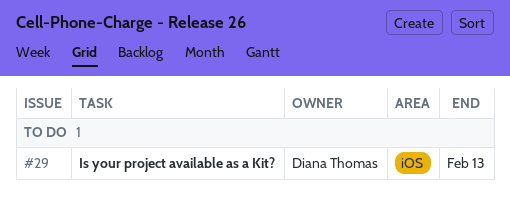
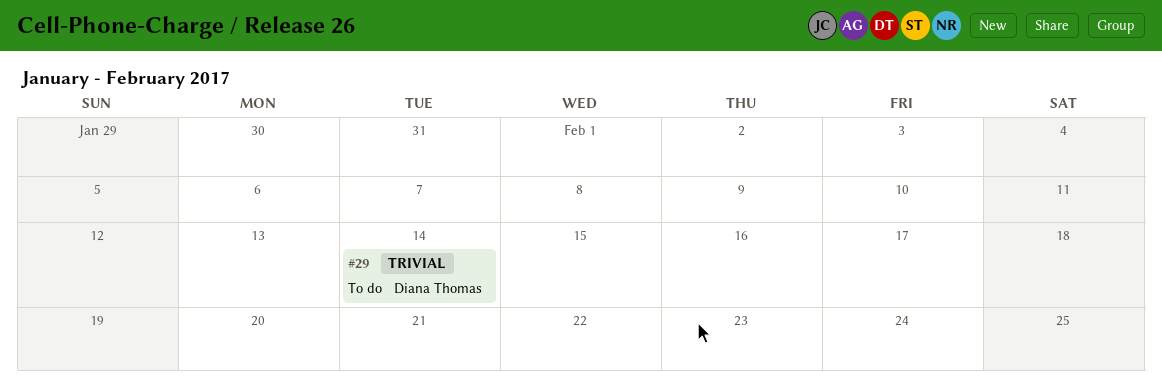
#29, due: Feb 13 -> Feb 14

